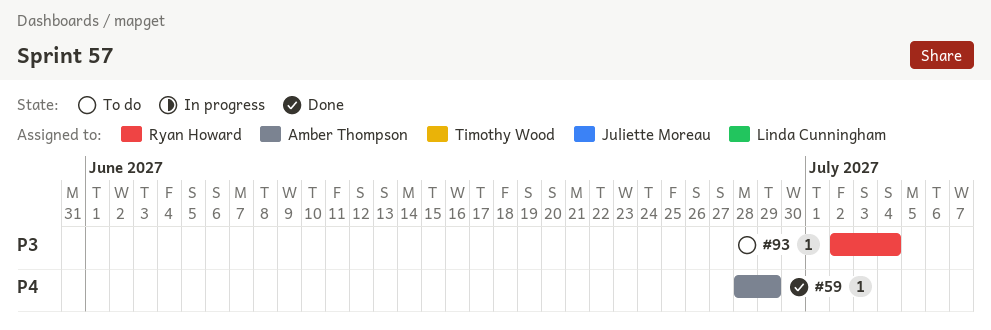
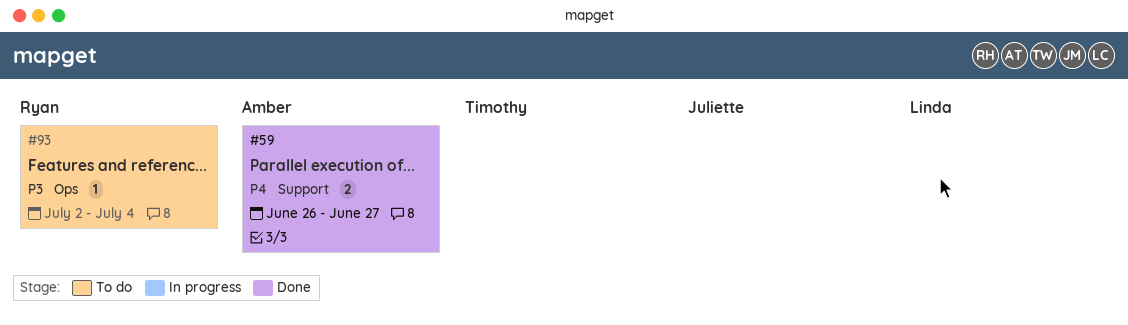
#59, estimate: 1 -> 2
#59, start: Jun 28 -> Jun 26
#59, due: Jun 29 -> Jun 27

